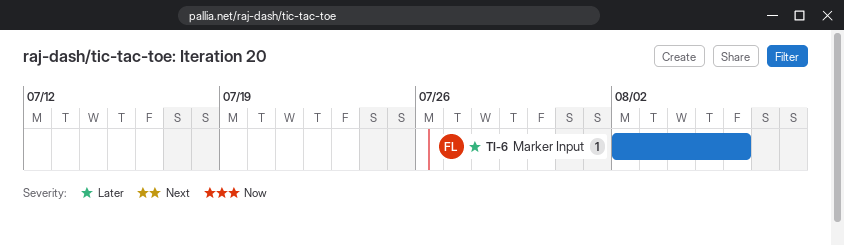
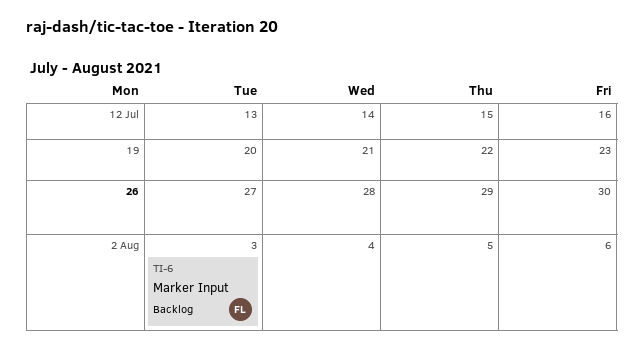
TI-6, due: Aug 6 -> Aug 3

